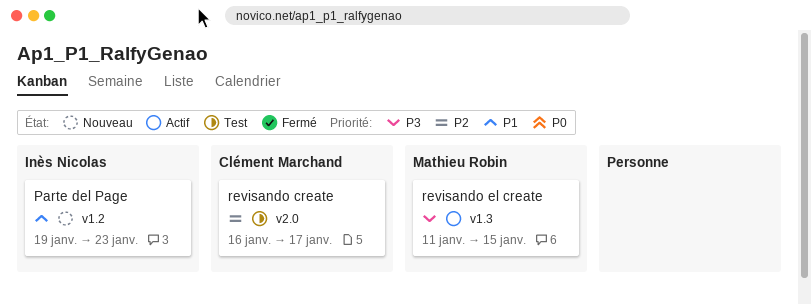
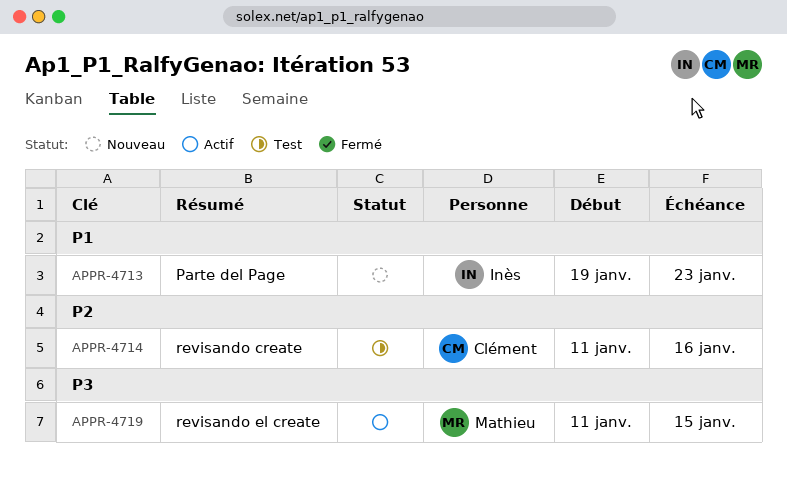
revisando create, start: Jan 16 -> Jan 11
revisando create, due: Jan 17 -> Jan 16

